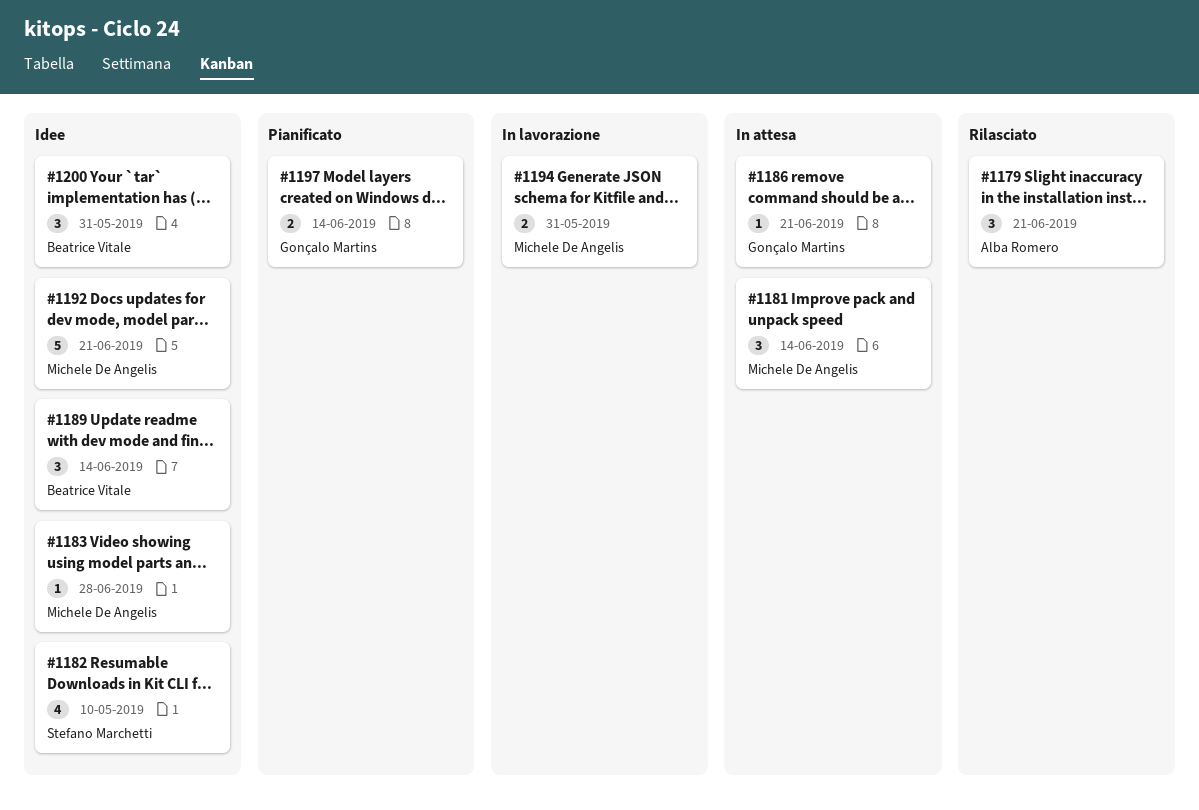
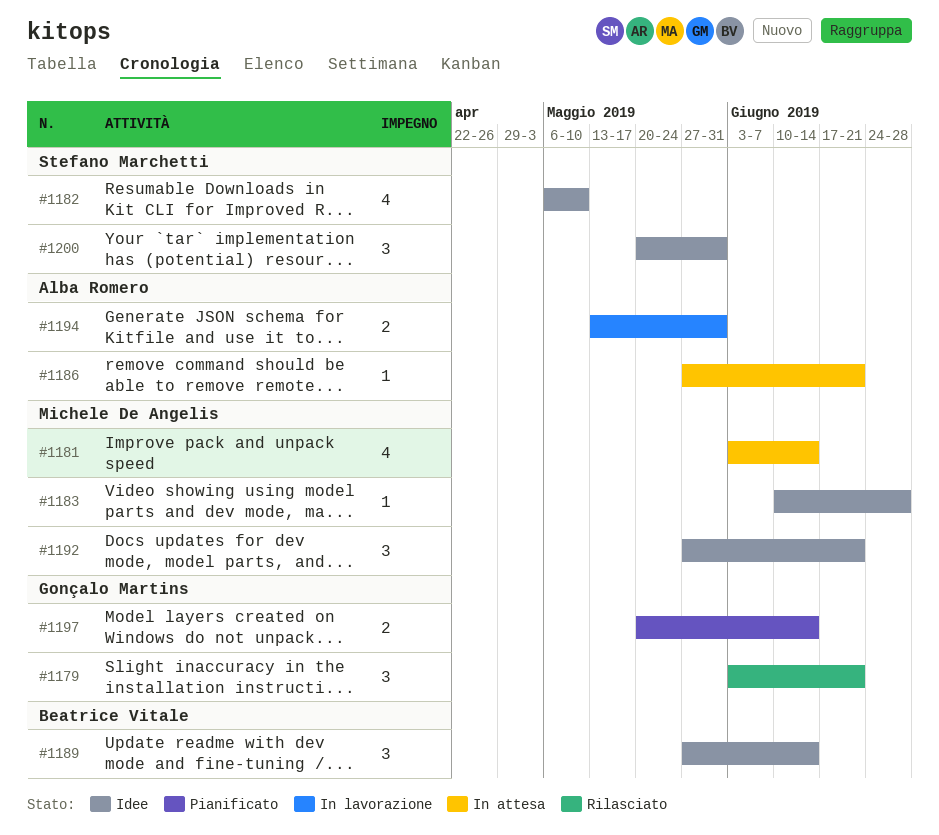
#1179, owner: Alba Romero -> Gonçalo Martins
#1181, estimate: 3 -> 4
#1186, owner: Gonçalo Martins -> Alba Romero
#1192, estimate: 5 -> 3
#1194, owner: Michele De Angelis -> Alba Romero
#1200, owner: Beatrice Vitale -> Stefano Marchetti

